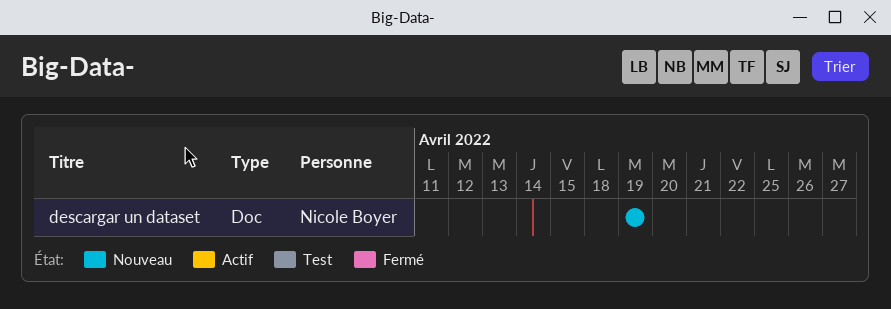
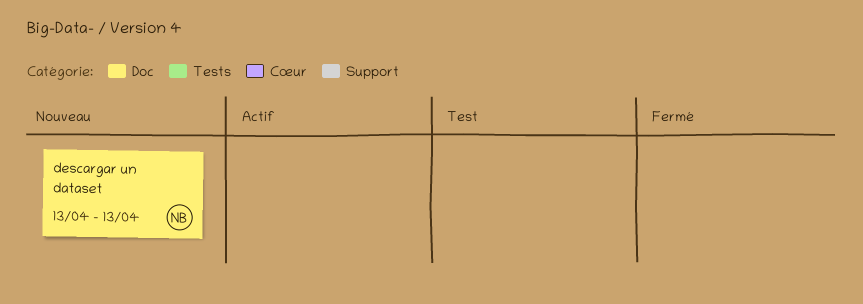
descargar un dataset, start: Apr 19 -> Apr 13
descargar un dataset, due: Apr 19 -> Apr 13

